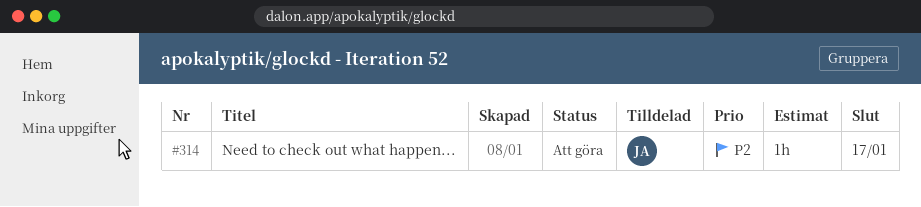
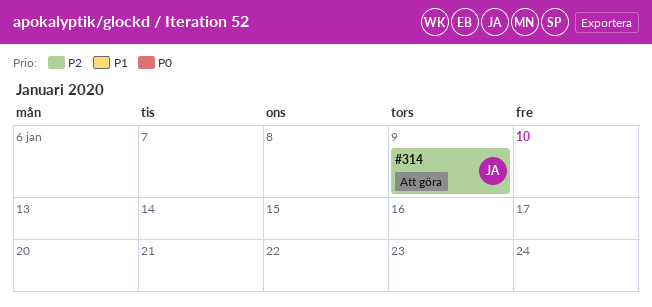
#314, due: Jan 17 -> Jan 9

